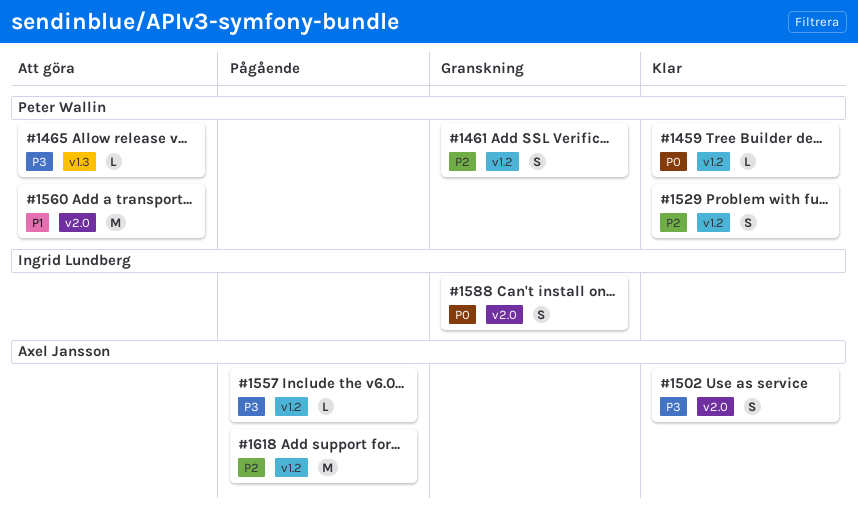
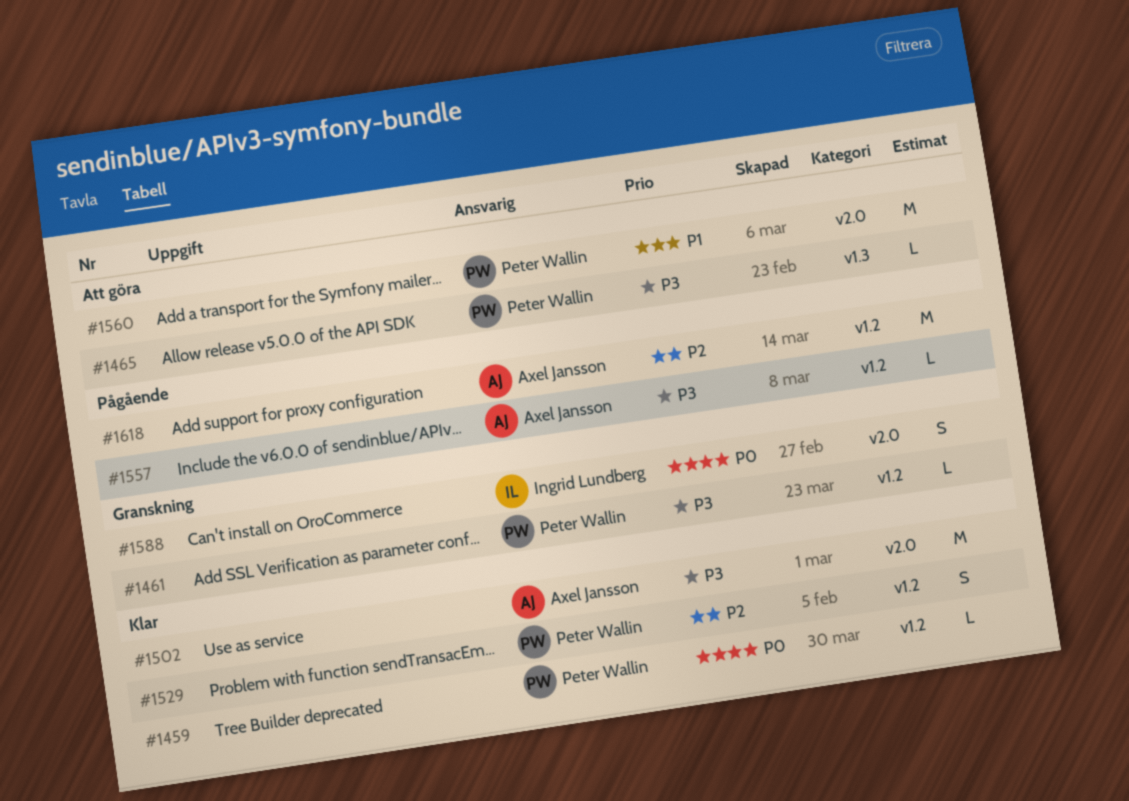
#1461, priority: P2 -> P3
#1461, estimate: S -> L
#1502, estimate: S -> M

